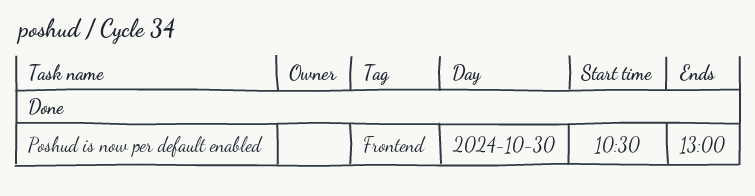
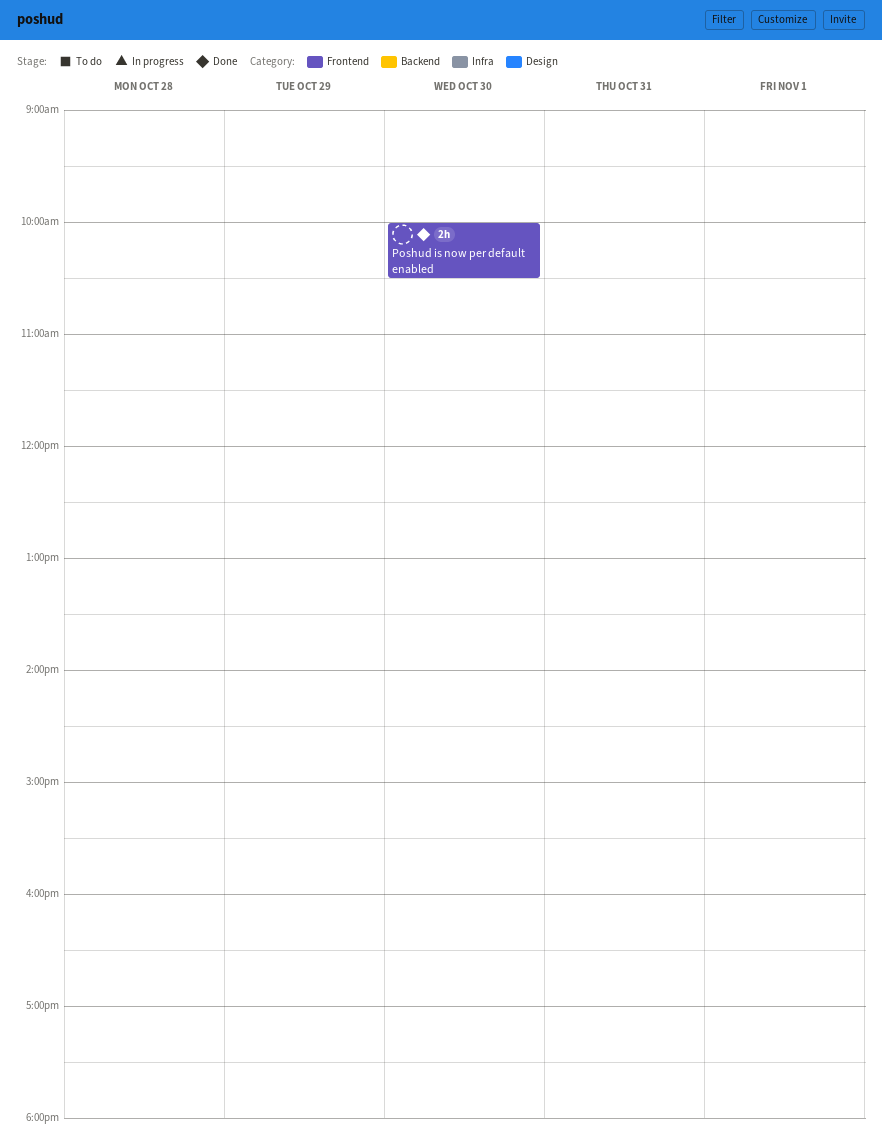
Poshud is now per default enabled, begins: 10:30 -> 10:00
Poshud is now per default enabled, ends: 13:00 -> 10:30

